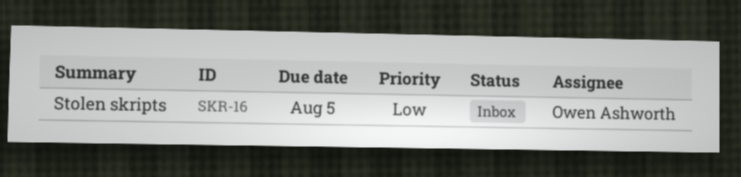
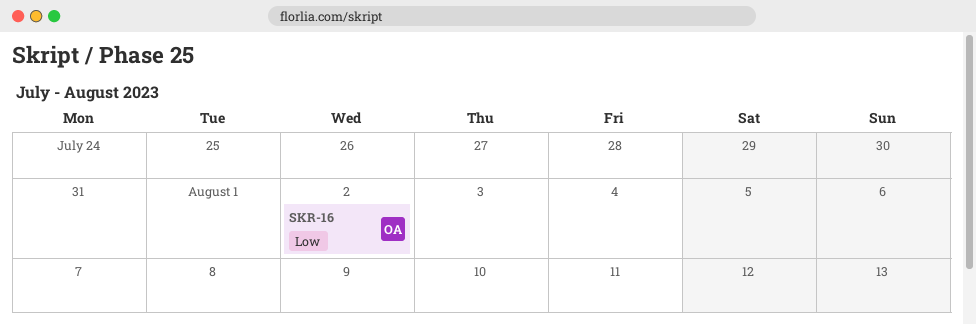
SKR-16, due: Aug 5 -> Aug 2

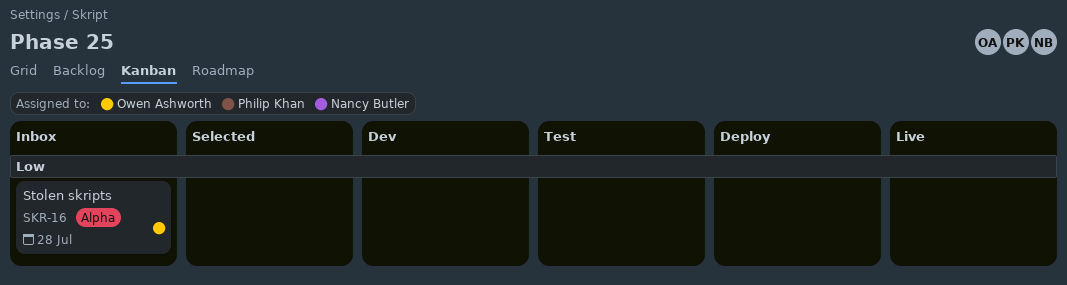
SKR-16, due: Aug 2 -> Jul 28

